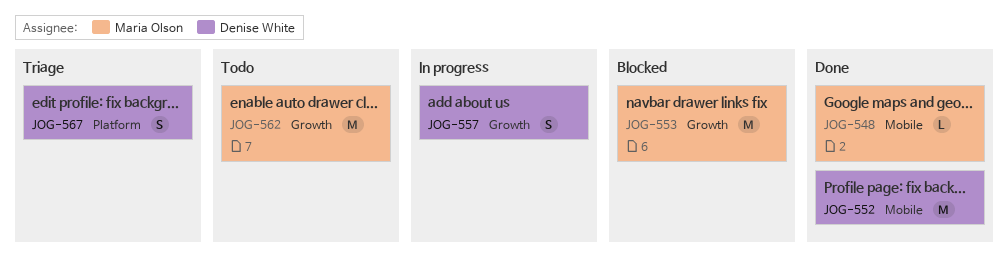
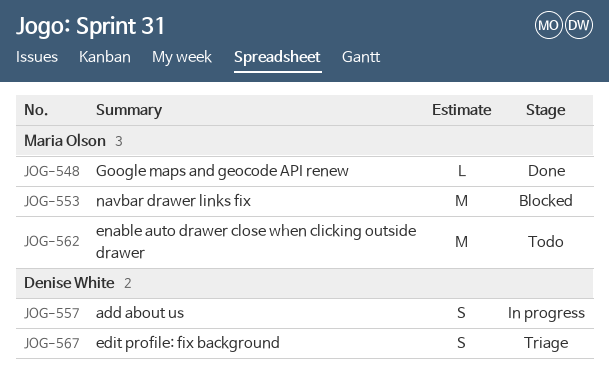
JOG-552: present -> none

